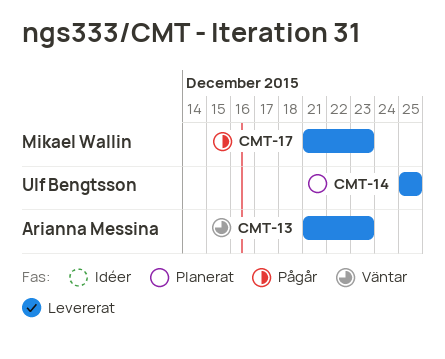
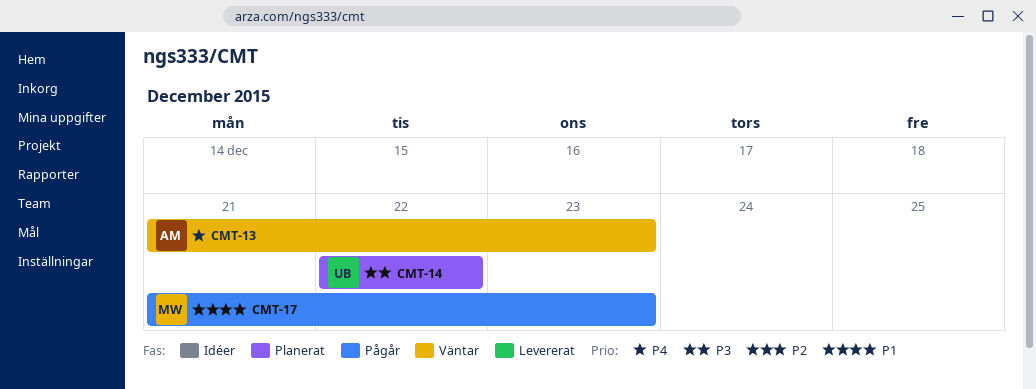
CMT-14, start: Dec 25 -> Dec 22
CMT-14, due: Dec 25 -> Dec 22

